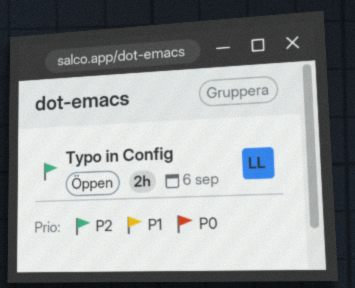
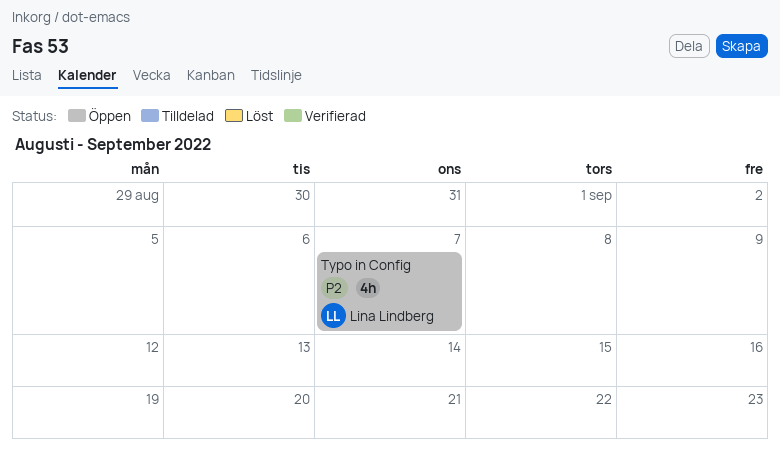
Typo in Config, estimate: 2h -> 4h
Typo in Config, due: Sep 6 -> Sep 7

